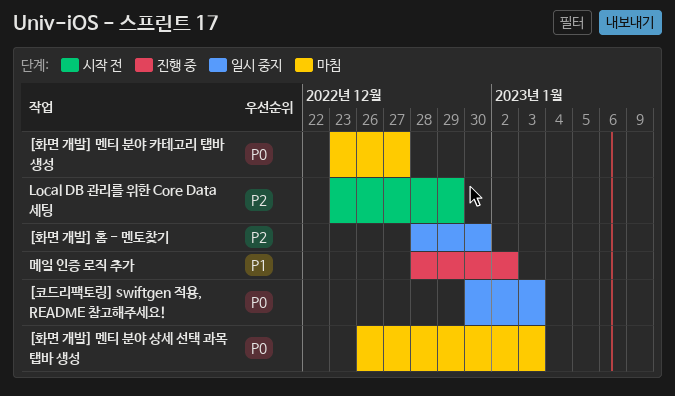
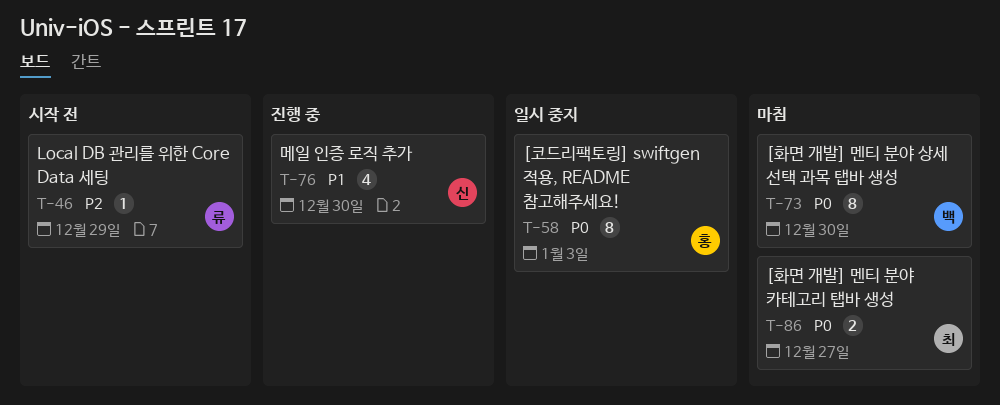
[화면 개발] 멘티 분야 상세 선택 과목 탭바 생성, due: Jan 3 -> Dec 30
[화면 개발] 홈 - 멘토찾기: present -> none
메일 인증 로직 추가, due: Jan 2 -> Dec 30

